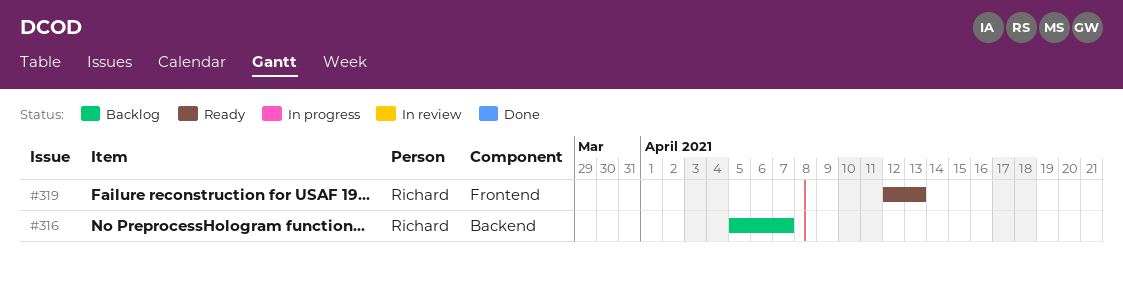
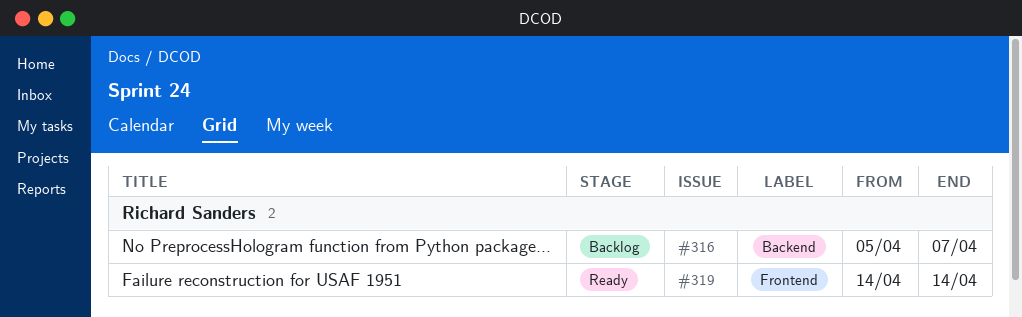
#319, start: Apr 12 -> Apr 14
#319, due: Apr 13 -> Apr 14

